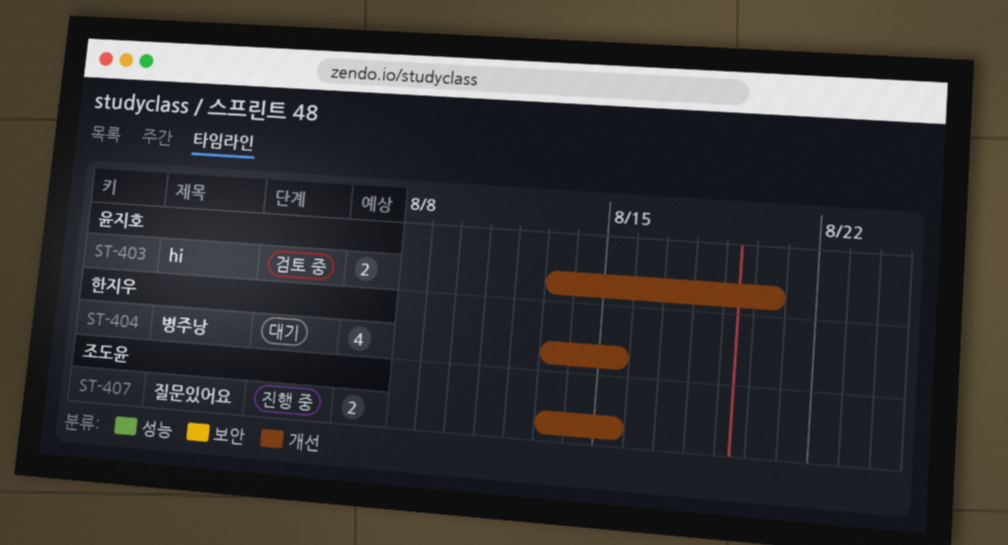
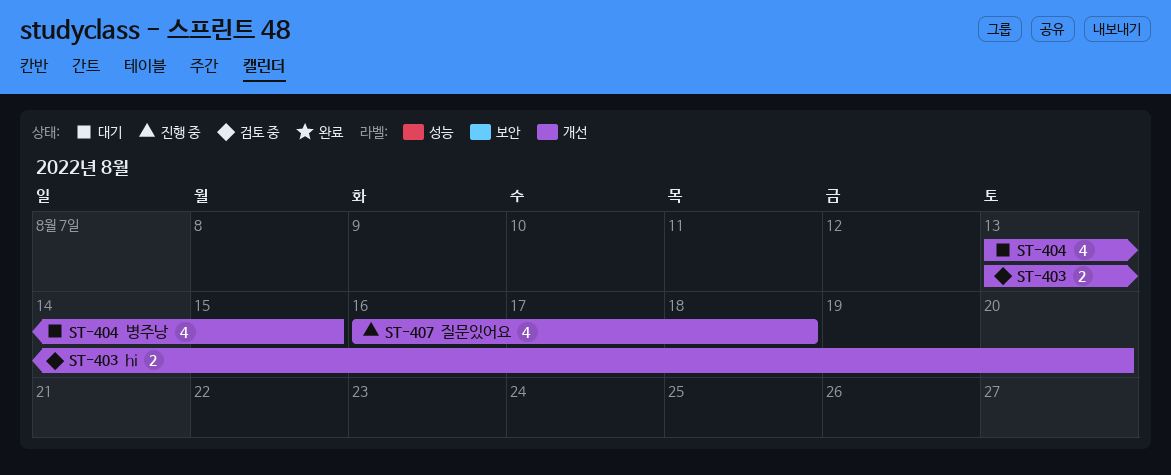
ST-407, estimate: 2 -> 4
ST-407, start: Aug 13 -> Aug 16
ST-407, due: Aug 15 -> Aug 18

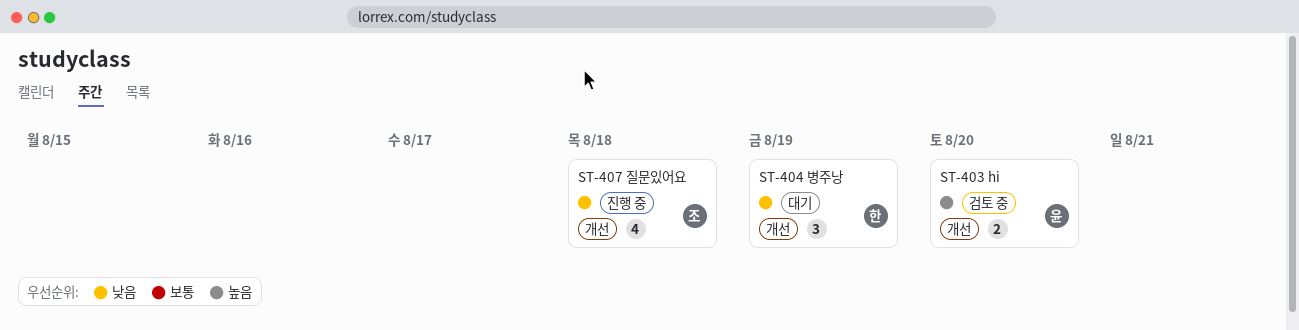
ST-404, estimate: 4 -> 3
ST-404, due: Aug 15 -> Aug 19

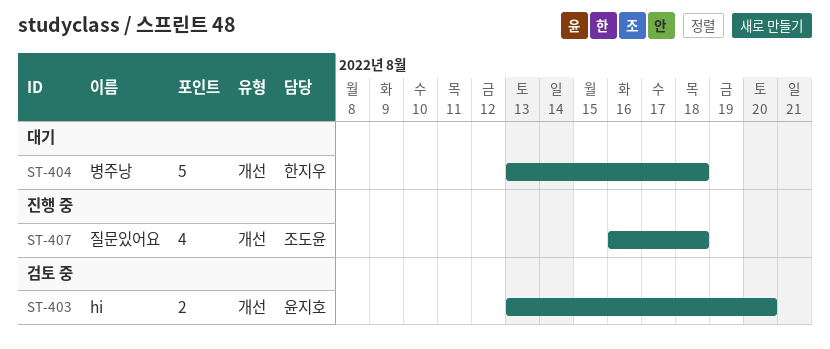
ST-404, estimate: 3 -> 5
ST-404, due: Aug 19 -> Aug 18

